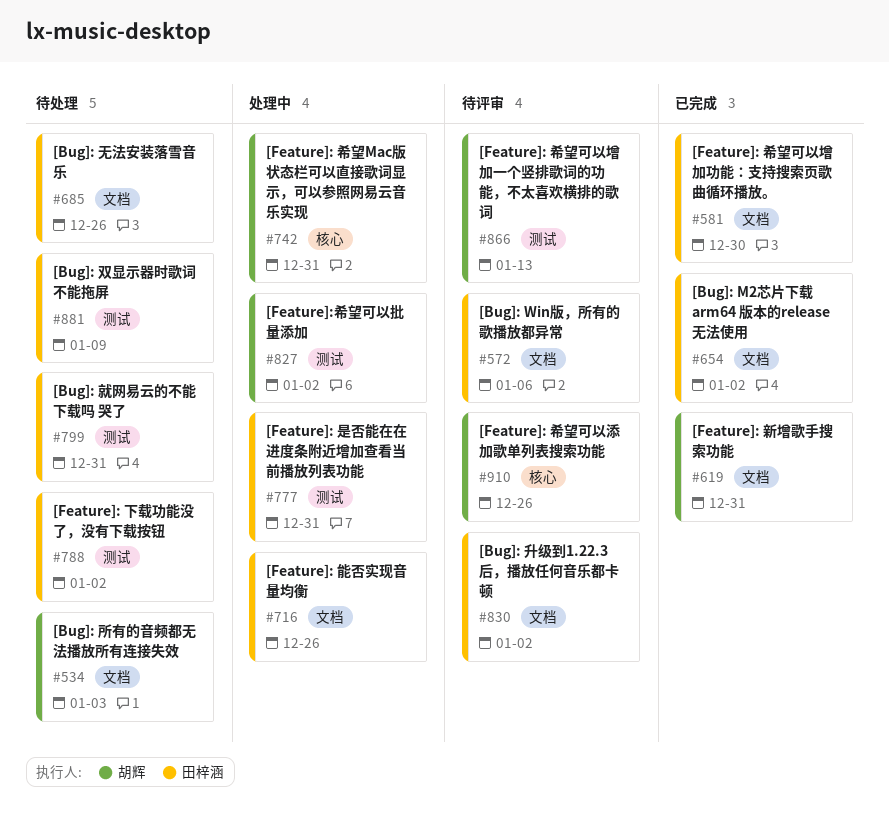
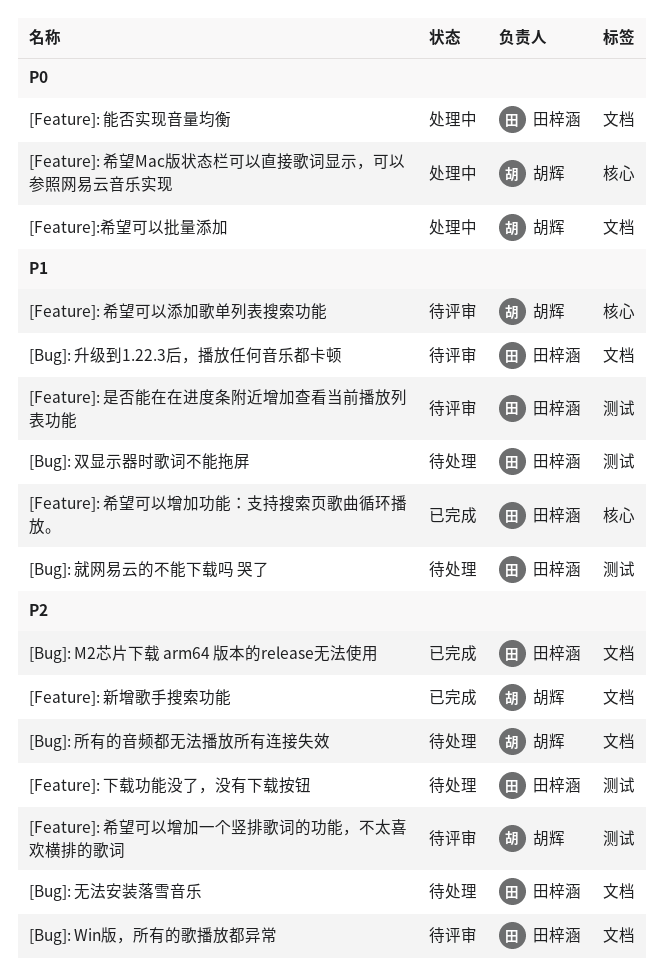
[Feature]: 希望可以增加功能：支持搜索页歌曲循环播放。, label: 文档 -> 核心
[Feature]: 是否能在在进度条附近增加查看当前播放列表功能, status: 处理中 -> 待评审
[Feature]:希望可以批量添加, label: 测试 -> 文档

